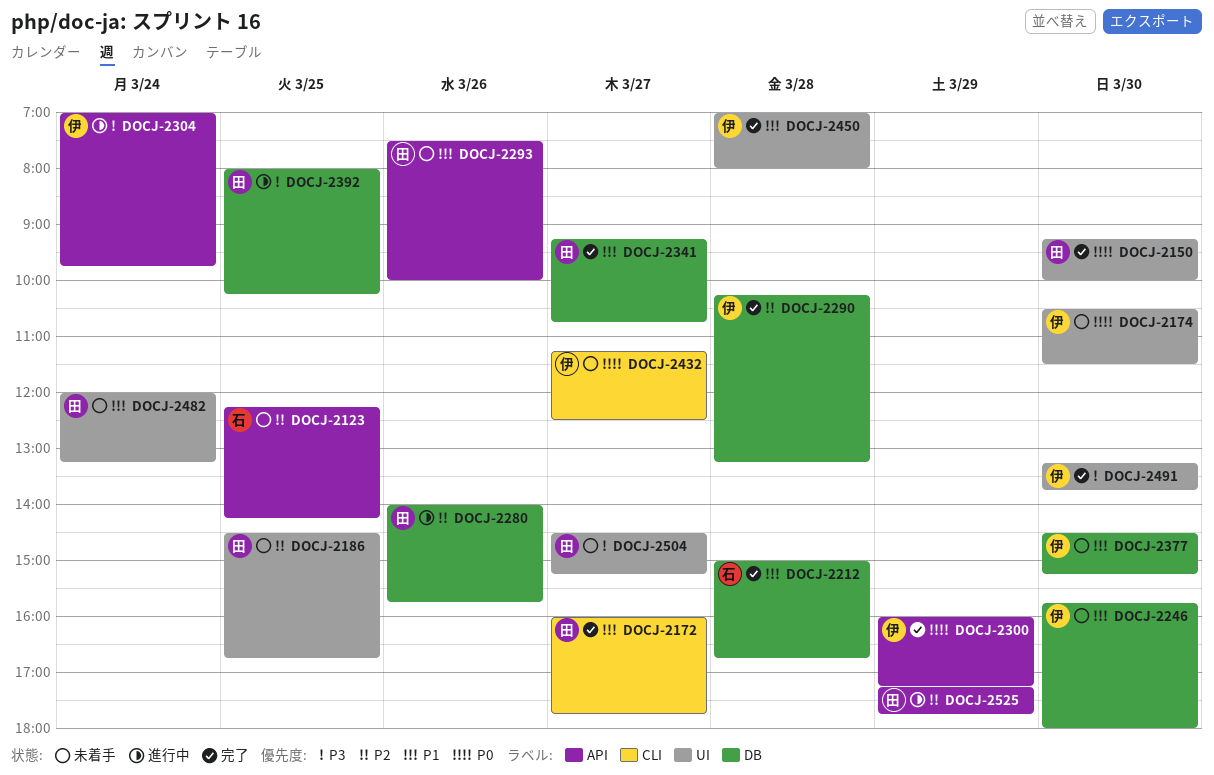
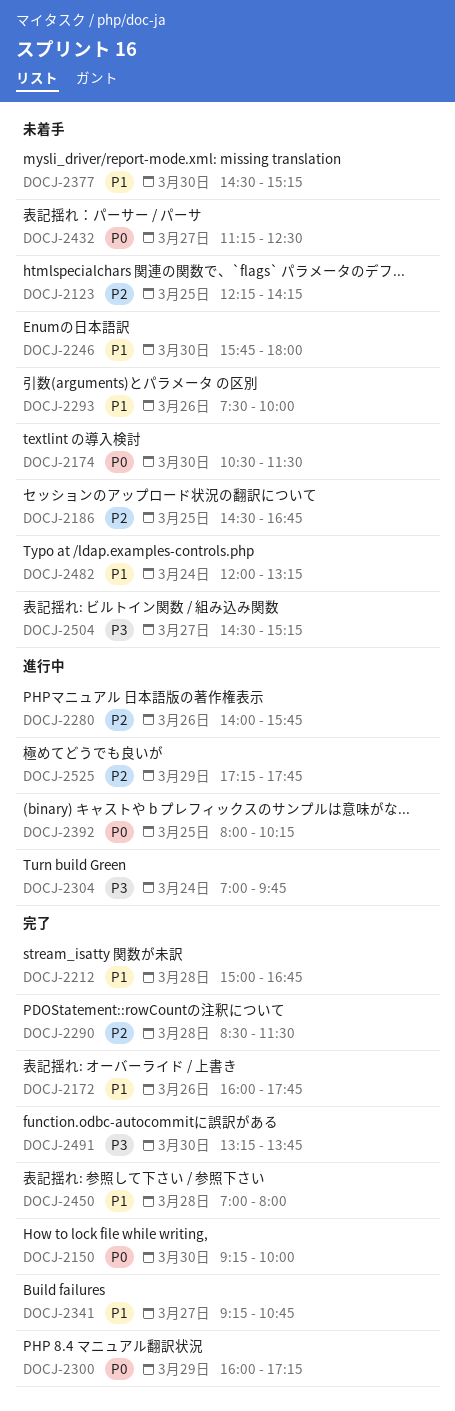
DOCJ-2172, day: Mar 27 -> Mar 26
DOCJ-2290, begins: 10:15 -> 08:30
DOCJ-2290, ends: 13:15 -> 11:30
DOCJ-2392, priority: P3 -> P0

